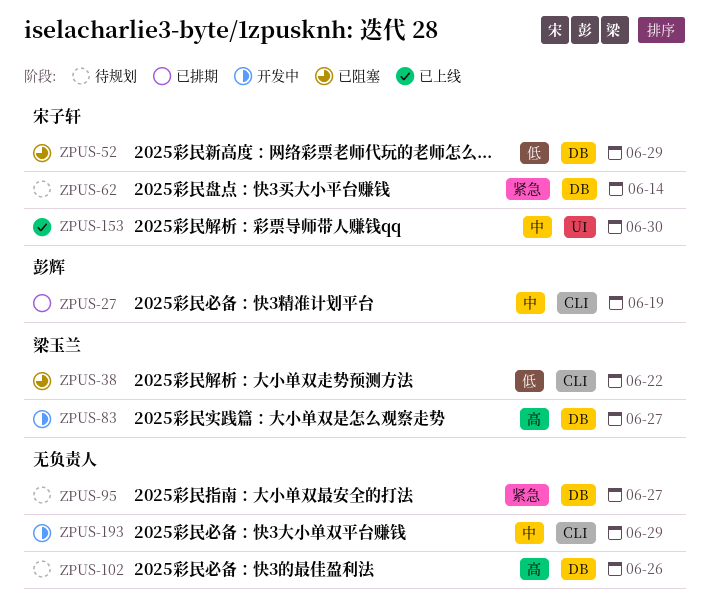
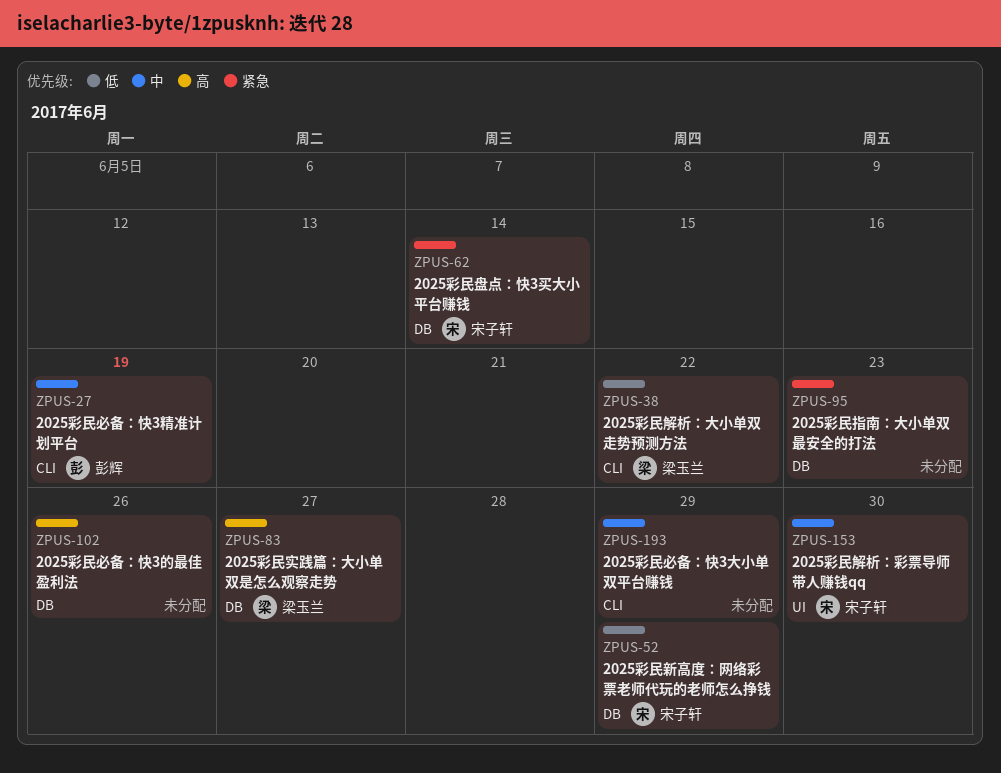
ZPUS-95, due: Jun 27 -> Jun 23

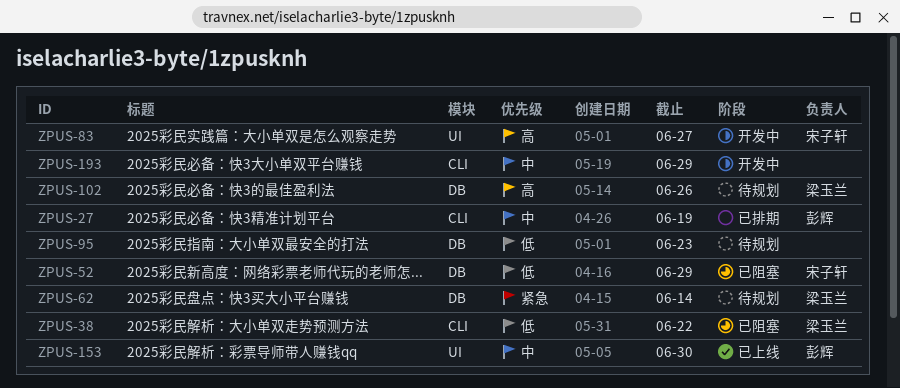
ZPUS-62, owner: 宋子轩 -> 梁玉兰
ZPUS-83, owner: 梁玉兰 -> 宋子轩
ZPUS-83, label: DB -> UI
ZPUS-95, priority: 紧急 -> 低
ZPUS-102, owner: none -> 梁玉兰
ZPUS-153, owner: 宋子轩 -> 彭辉

